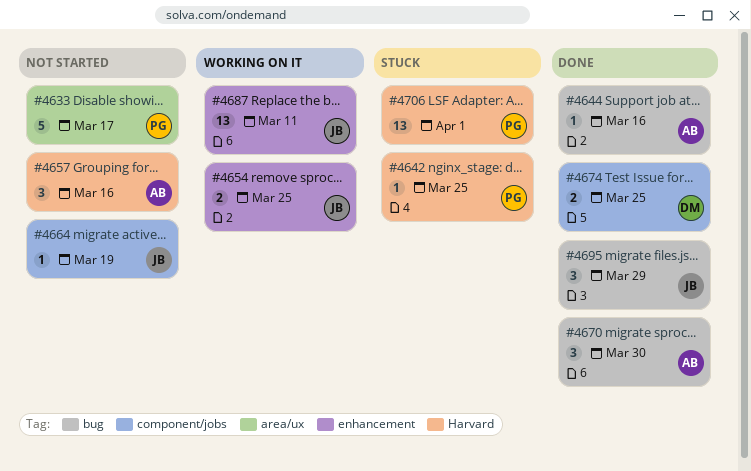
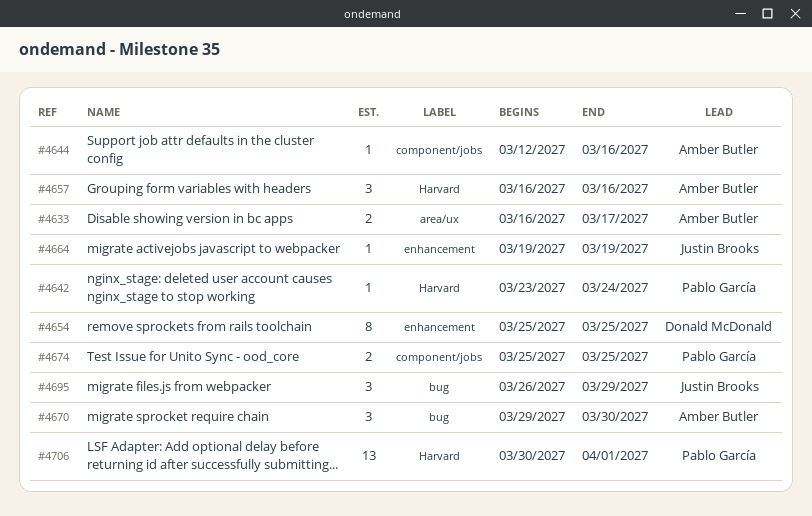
#4633, owner: Pablo García -> Amber Butler
#4633, estimate: 5 -> 2
#4642, due: Mar 25 -> Mar 24
#4644, label: bug -> component/jobs
#4654, owner: Justin Brooks -> Donald McDonald
#4654, estimate: 2 -> 8
#4664, label: component/jobs -> enhancement
#4674, owner: Donald McDonald -> Pablo García
#4687: present -> none

